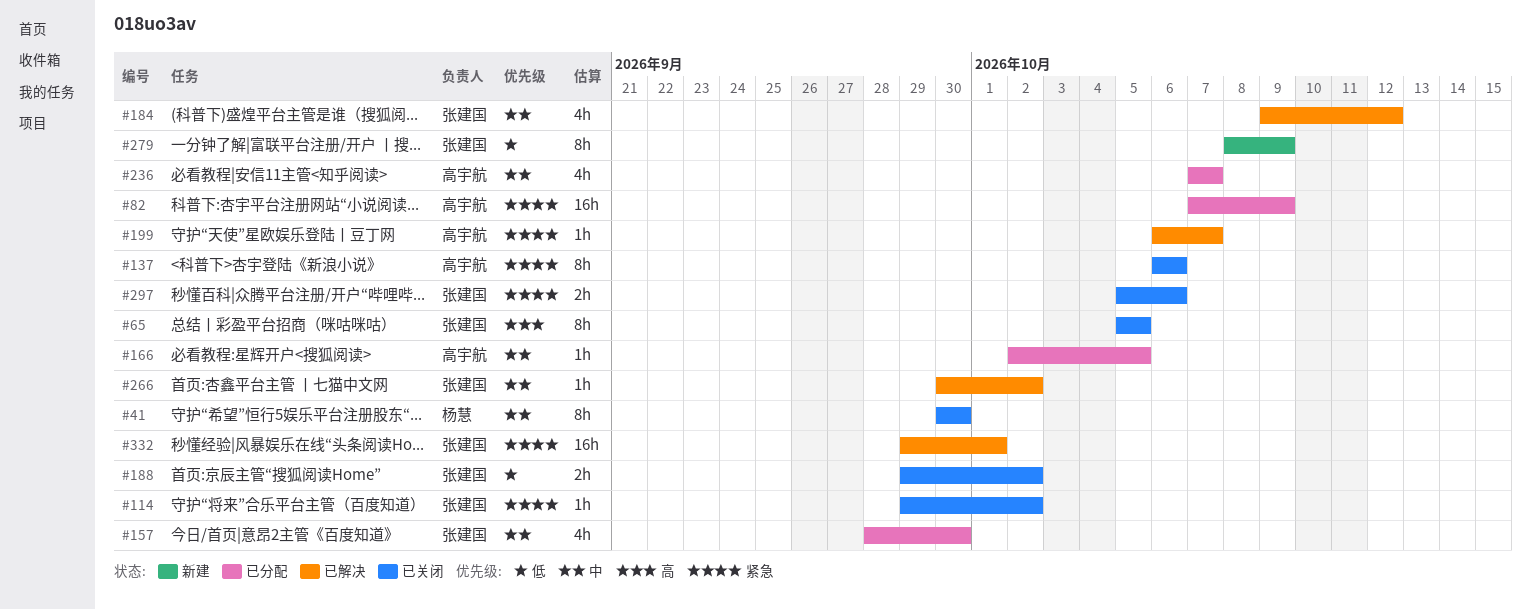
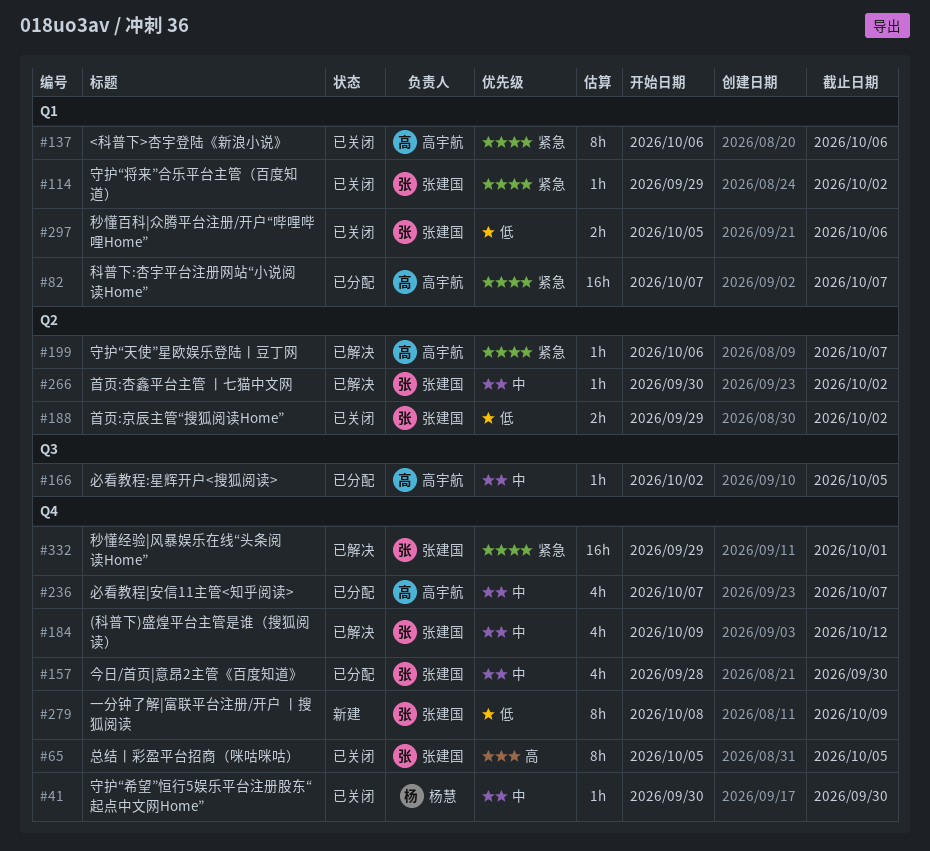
#41, estimate: 8h -> 1h
#82, due: Oct 9 -> Oct 7
#297, priority: 紧急 -> 低

